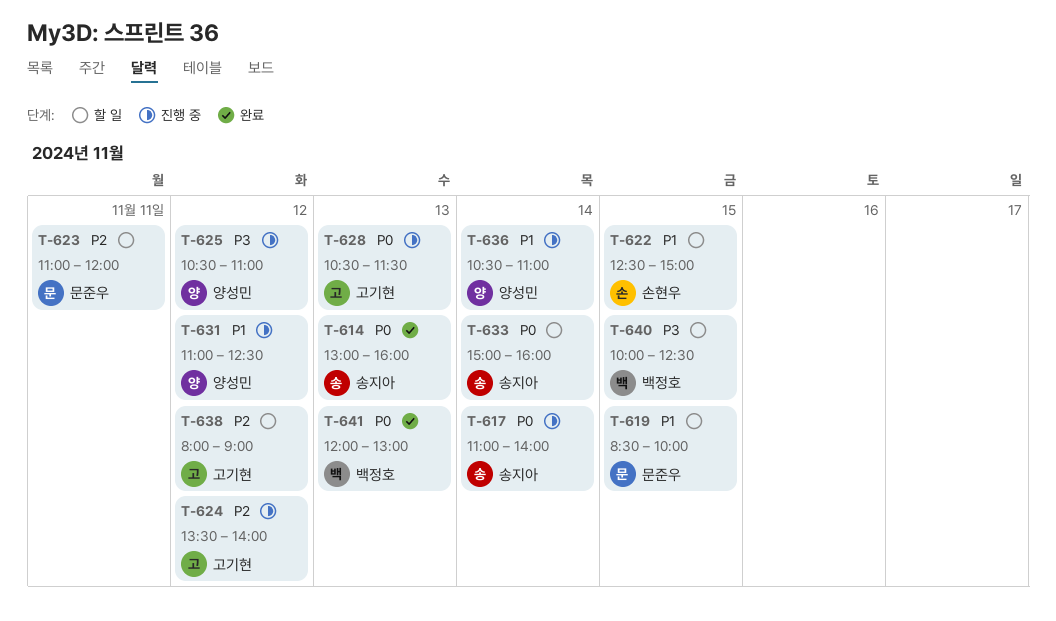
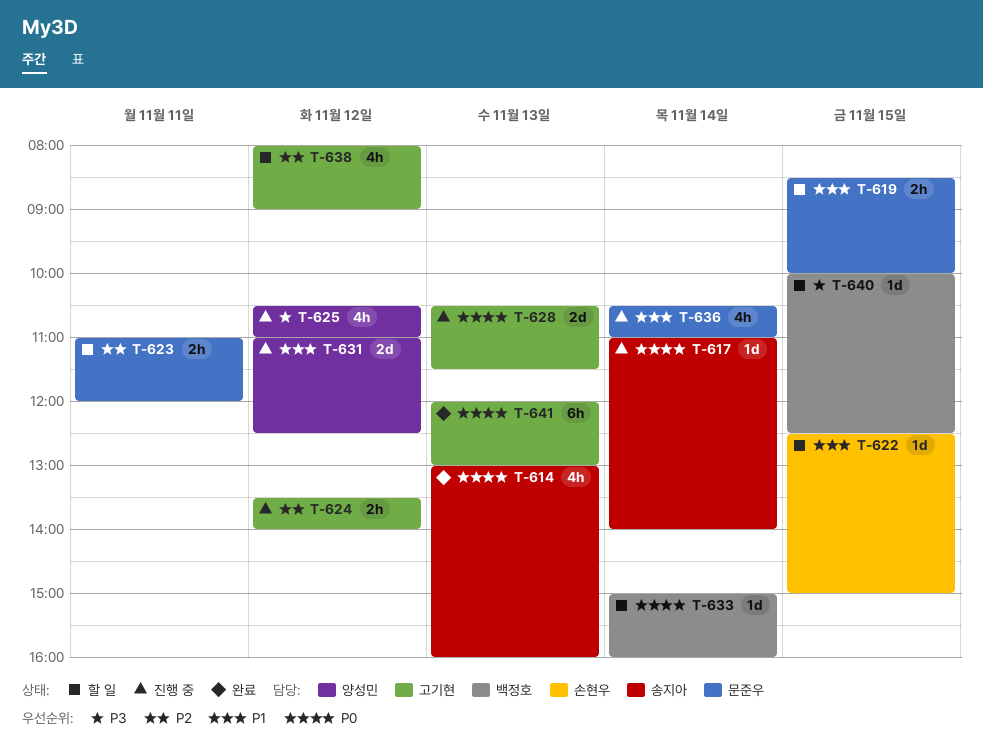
T-633, owner: 송지아 -> 백정호
T-636, owner: 양성민 -> 문준우
T-641, owner: 백정호 -> 고기현

